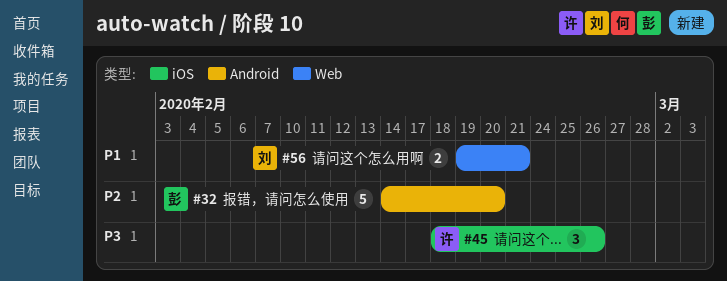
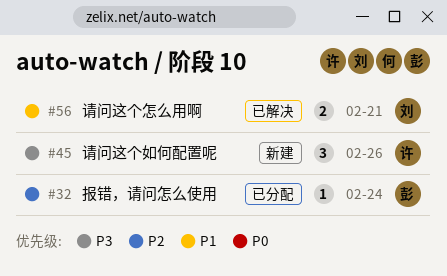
#32, estimate: 5 -> 1
#32, due: Feb 20 -> Feb 24

